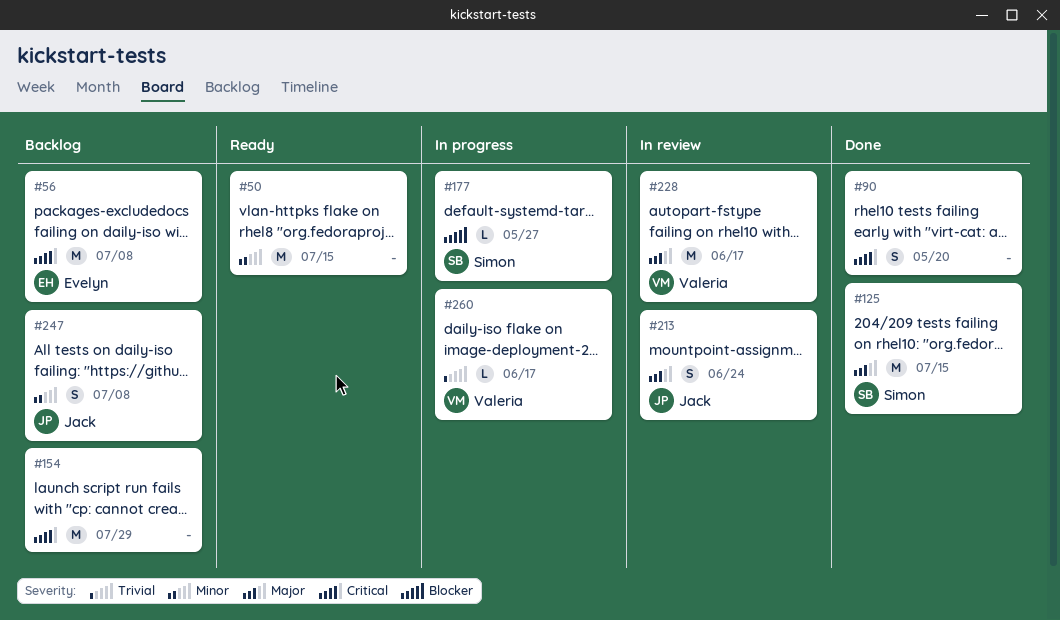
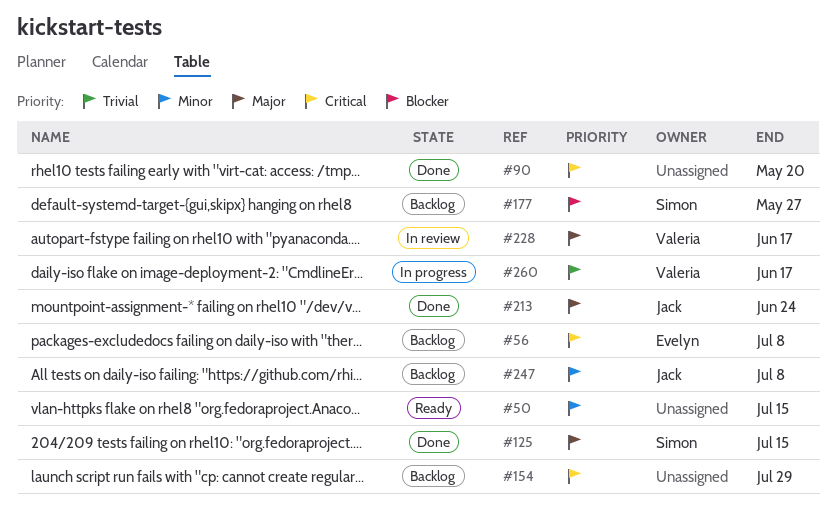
#177, status: In progress -> Backlog
#213, status: In review -> Done

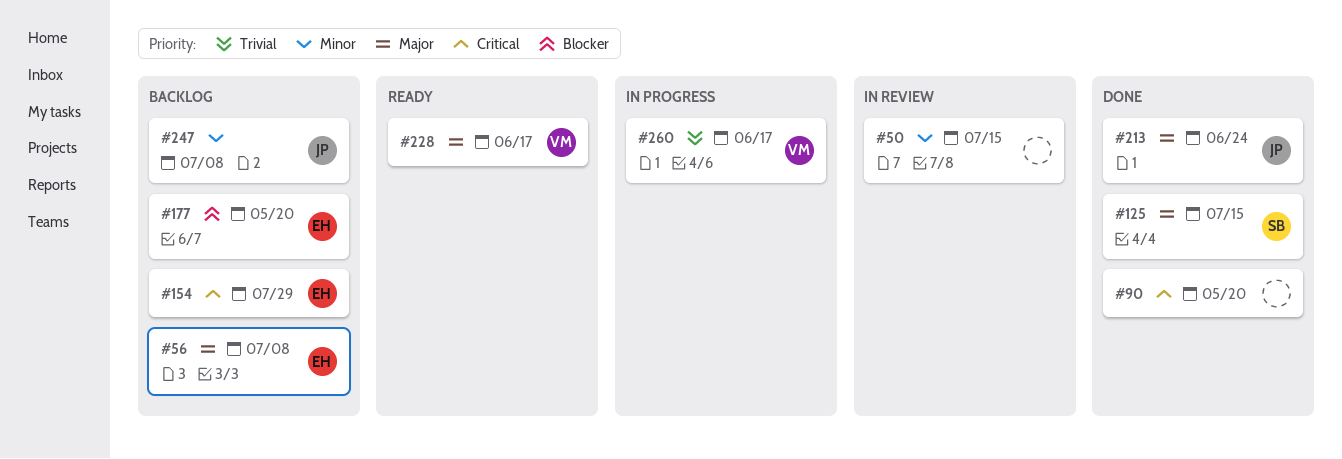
#50, status: Ready -> In review
#56, priority: Critical -> Major
#154, owner: none -> Evelyn
#177, owner: Simon -> Evelyn
#177, due: May 27 -> May 20
#228, status: In review -> Ready

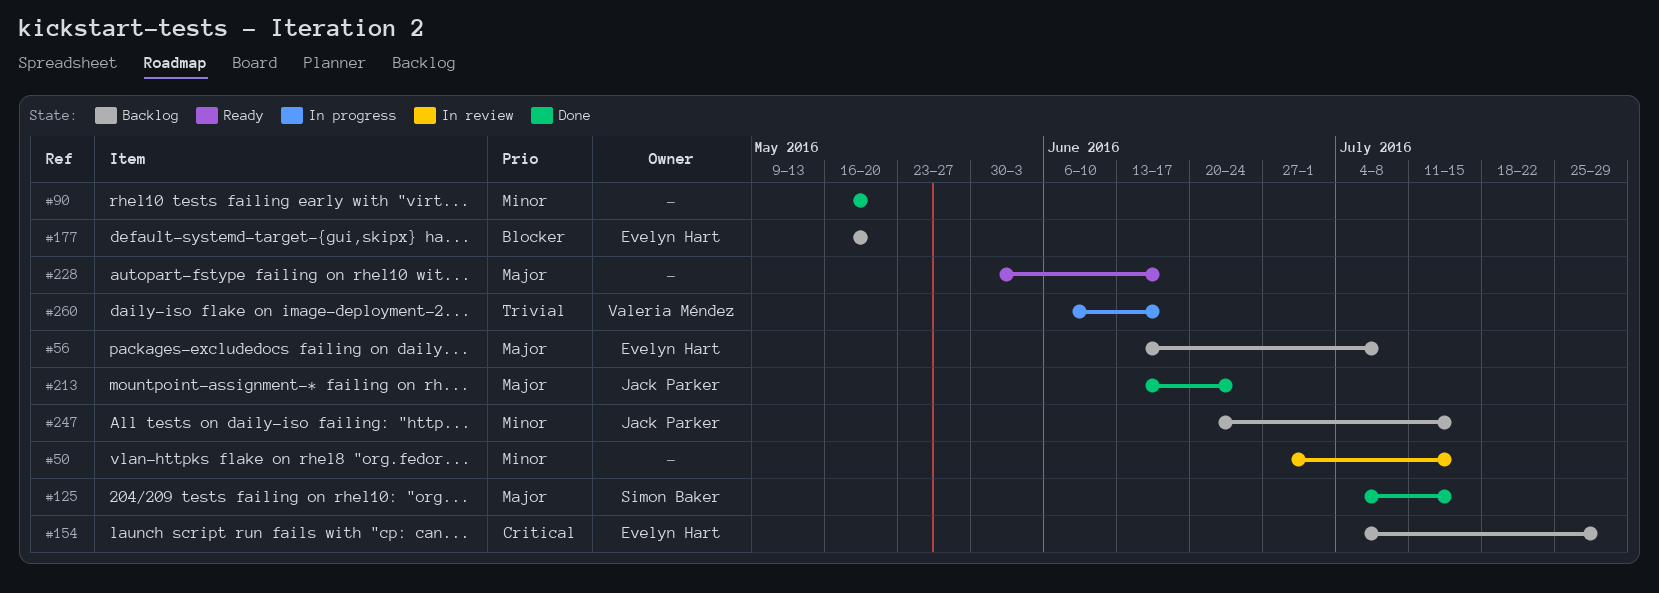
#90, priority: Critical -> Minor
#228, owner: Valeria Méndez -> none
#247, due: Jul 8 -> Jul 15

